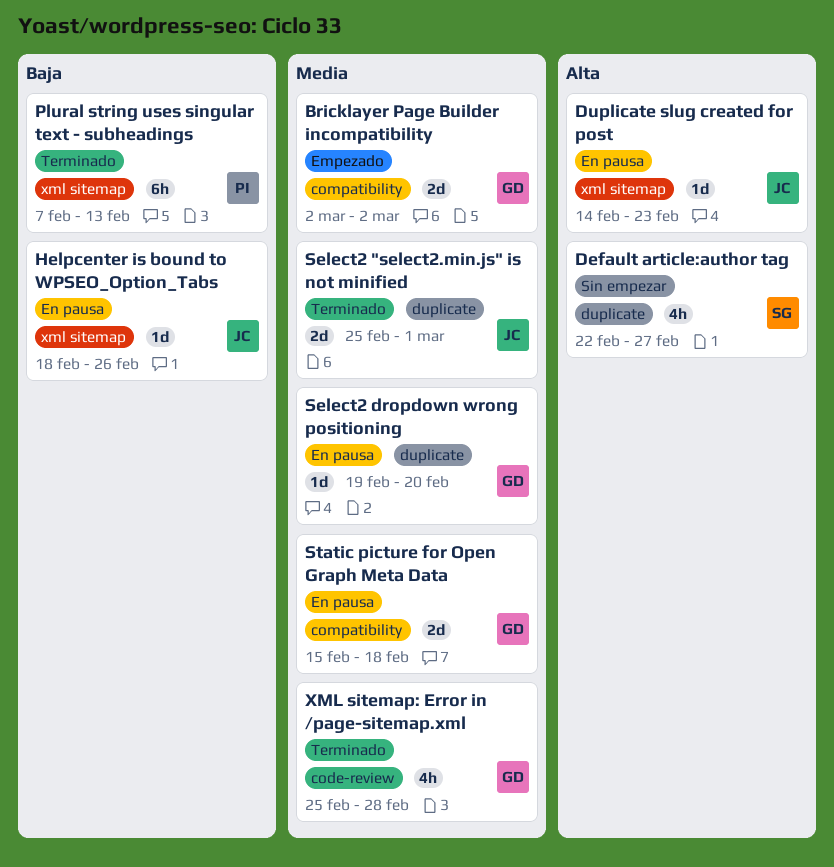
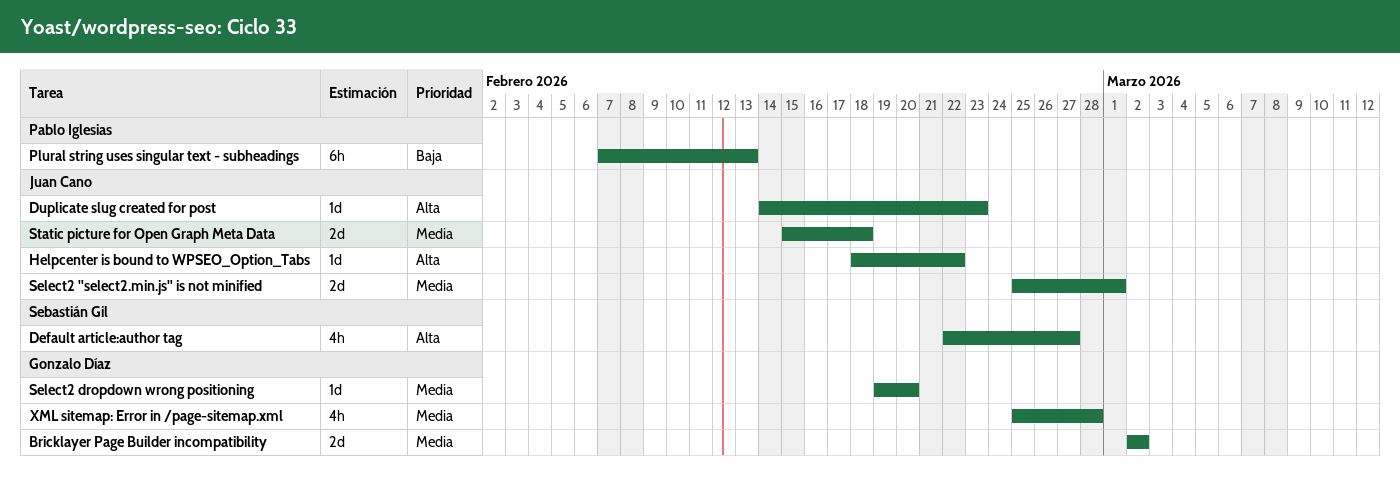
Helpcenter is bound to WPSEO_Option_Tabs, priority: Baja -> Alta
Helpcenter is bound to WPSEO_Option_Tabs, due: Feb 26 -> Feb 22
Static picture for Open Graph Meta Data, owner: Gonzalo Díaz -> Juan Cano

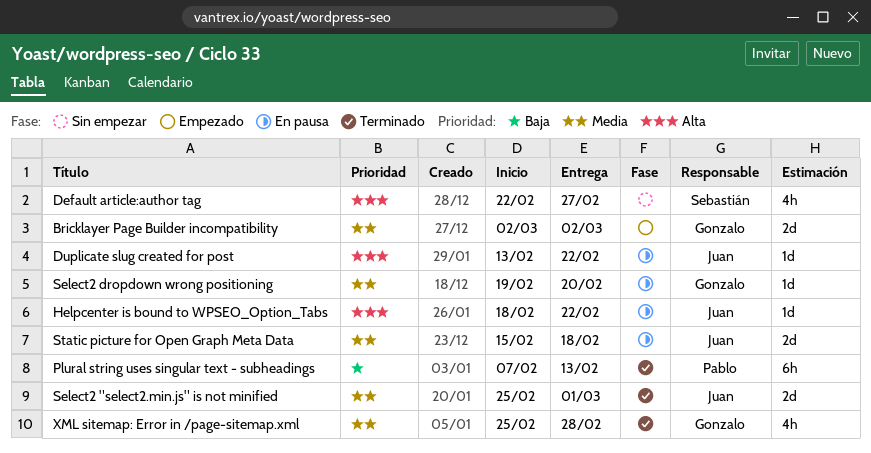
Duplicate slug created for post, start: Feb 14 -> Feb 13
Duplicate slug created for post, due: Feb 23 -> Feb 22

